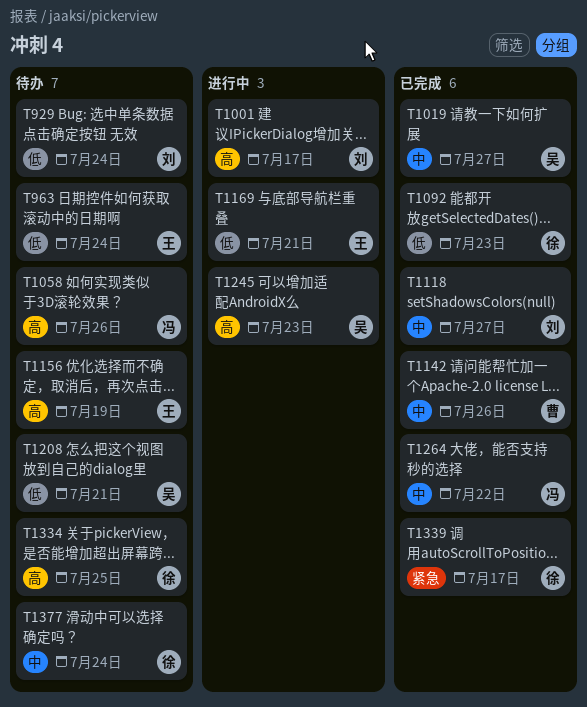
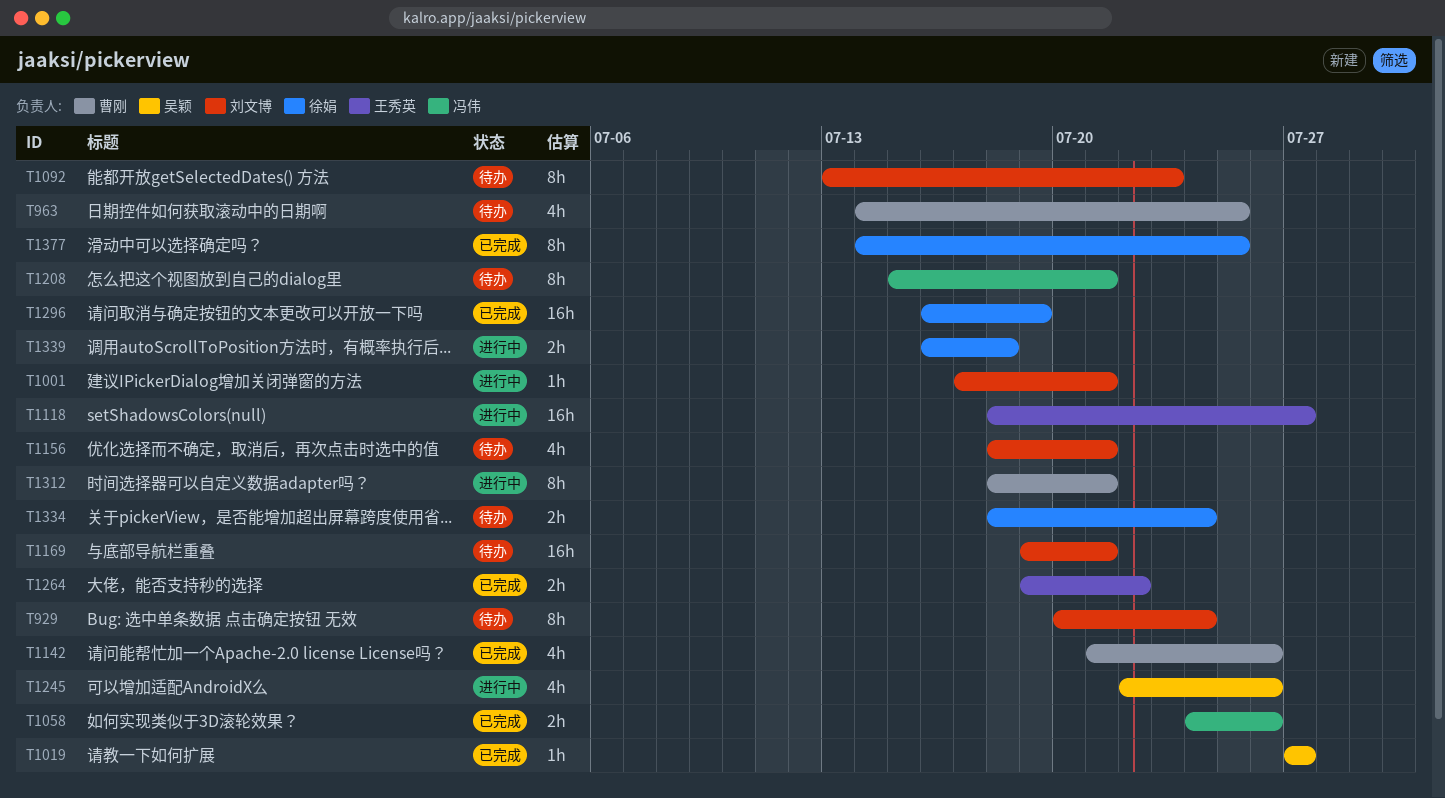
T963, owner: 王秀英 -> 曹刚
T963, due: Jul 24 -> Jul 25
T1001, due: Jul 17 -> Jul 21
T1058, status: 待办 -> 已完成
T1092, status: 已完成 -> 待办
T1092, owner: 徐娟 -> 刘文博
T1118, status: 已完成 -> 进行中
T1118, owner: 刘文博 -> 王秀英
T1156, owner: 王秀英 -> 刘文博
T1156, due: Jul 19 -> Jul 21
T1169, status: 进行中 -> 待办
T1169, owner: 王秀英 -> 刘文博
T1208, owner: 吴颖 -> 冯伟
T1245, due: Jul 23 -> Jul 26
T1264, owner: 冯伟 -> 王秀英
T1296: none -> present
T1312: none -> present
T1334, due: Jul 25 -> Jul 24
T1339, status: 已完成 -> 进行中
T1339, due: Jul 17 -> Jul 18
T1377, status: 待办 -> 已完成
T1377, due: Jul 24 -> Jul 25

